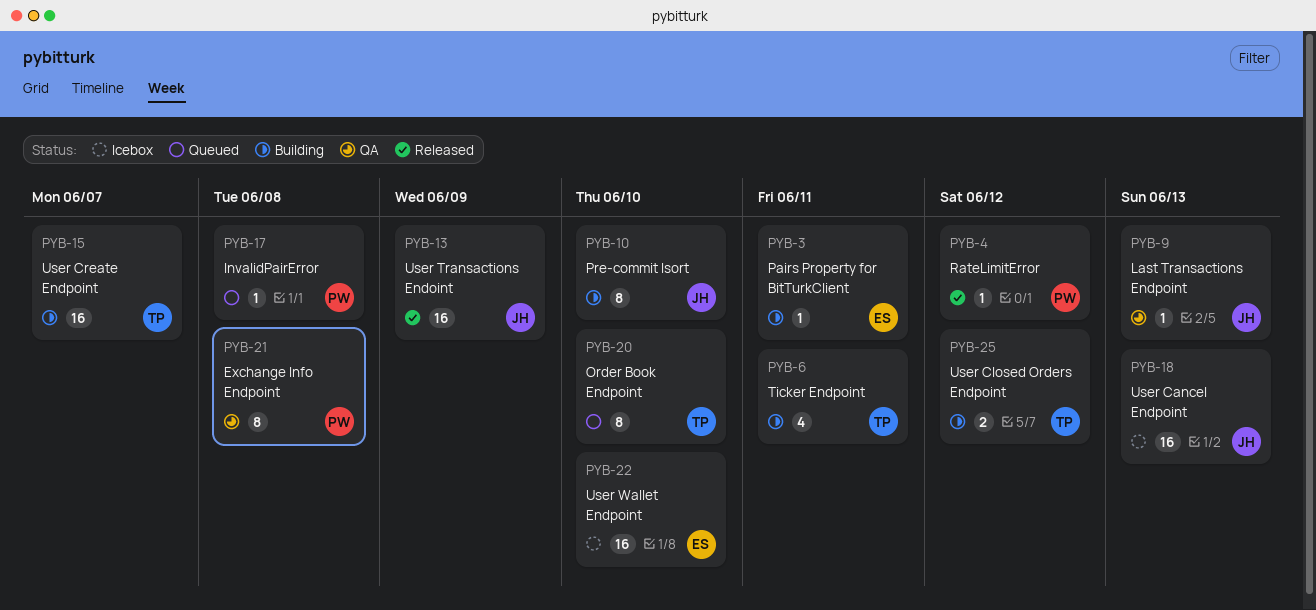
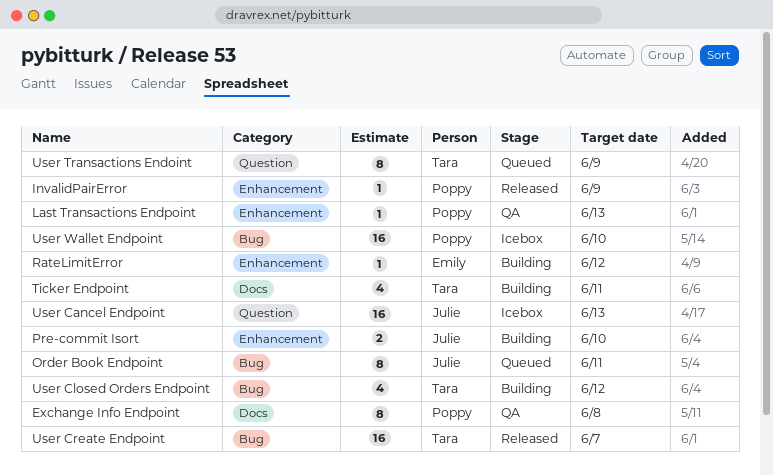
InvalidPairError, status: Queued -> Released
InvalidPairError, due: Jun 8 -> Jun 9
Last Transactions Endpoint, owner: Julie -> Poppy
Order Book Endpoint, owner: Tara -> Julie
Order Book Endpoint, due: Jun 10 -> Jun 11
Pairs Property for BitTurkClient: present -> none
Pre-commit Isort, estimate: 8 -> 2
RateLimitError, status: Released -> Building
RateLimitError, owner: Poppy -> Emily
User Closed Orders Endpoint, estimate: 2 -> 4
User Create Endpoint, status: Building -> Released
User Transactions Endoint, status: Released -> Queued
User Transactions Endoint, owner: Julie -> Tara
User Transactions Endoint, estimate: 16 -> 8
User Wallet Endpoint, owner: Emily -> Poppy

